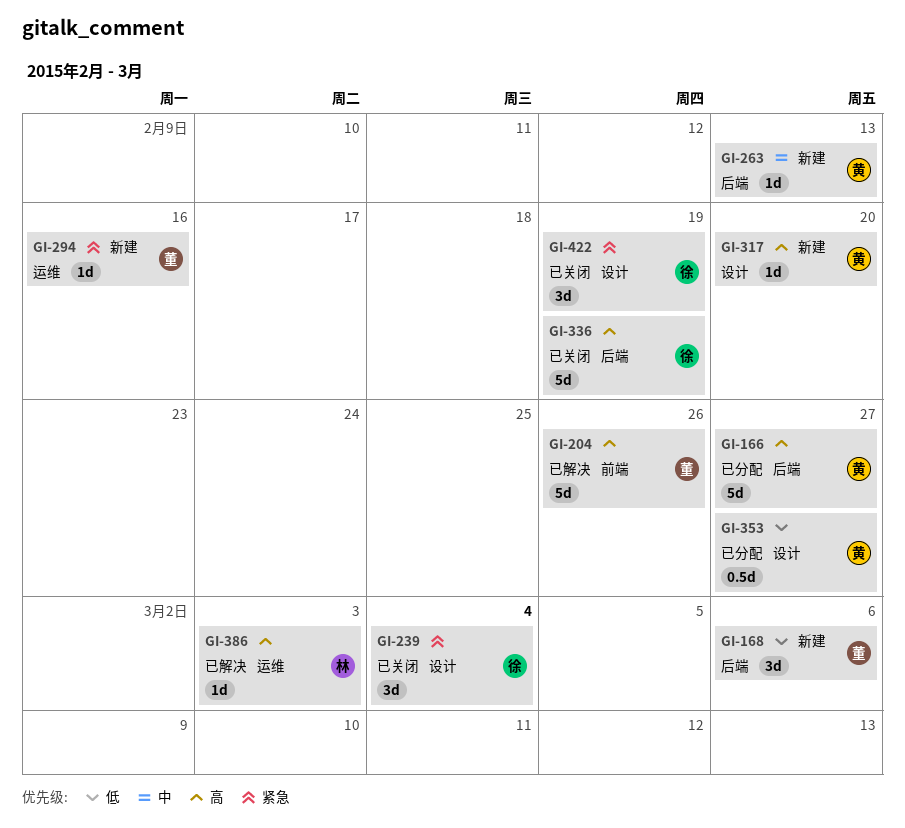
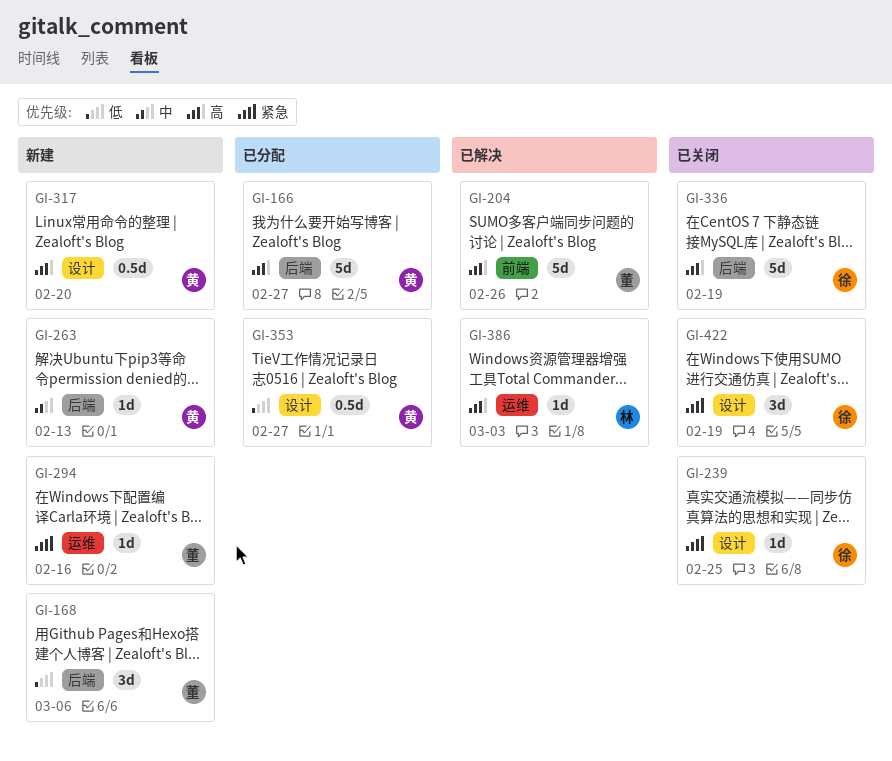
GI-239, estimate: 3d -> 1d
GI-239, due: Mar 4 -> Feb 25
GI-317, estimate: 1d -> 0.5d

